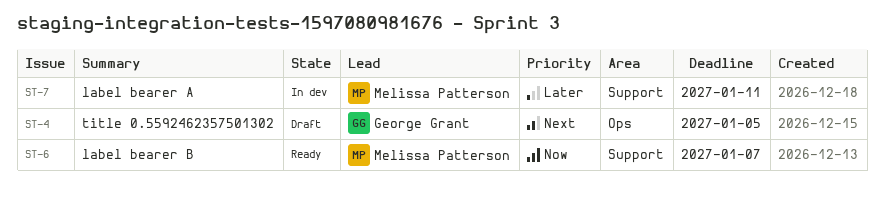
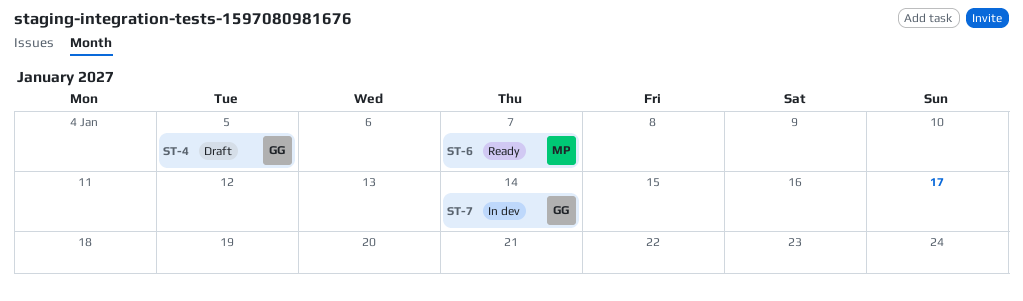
ST-7, owner: Melissa Patterson -> George Grant
ST-7, due: Jan 11 -> Jan 14

